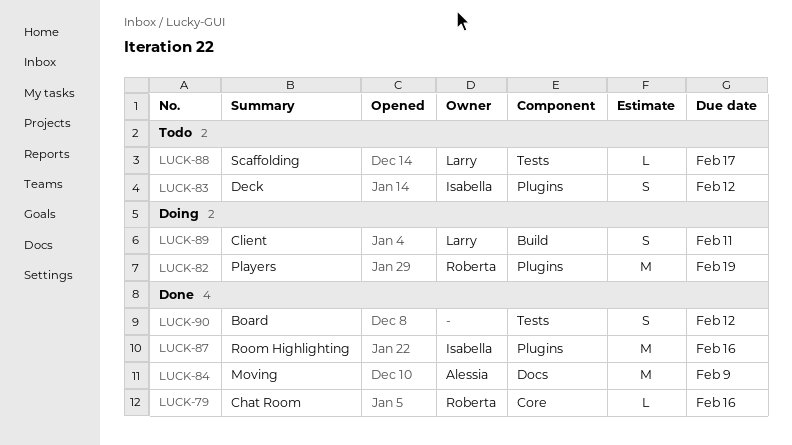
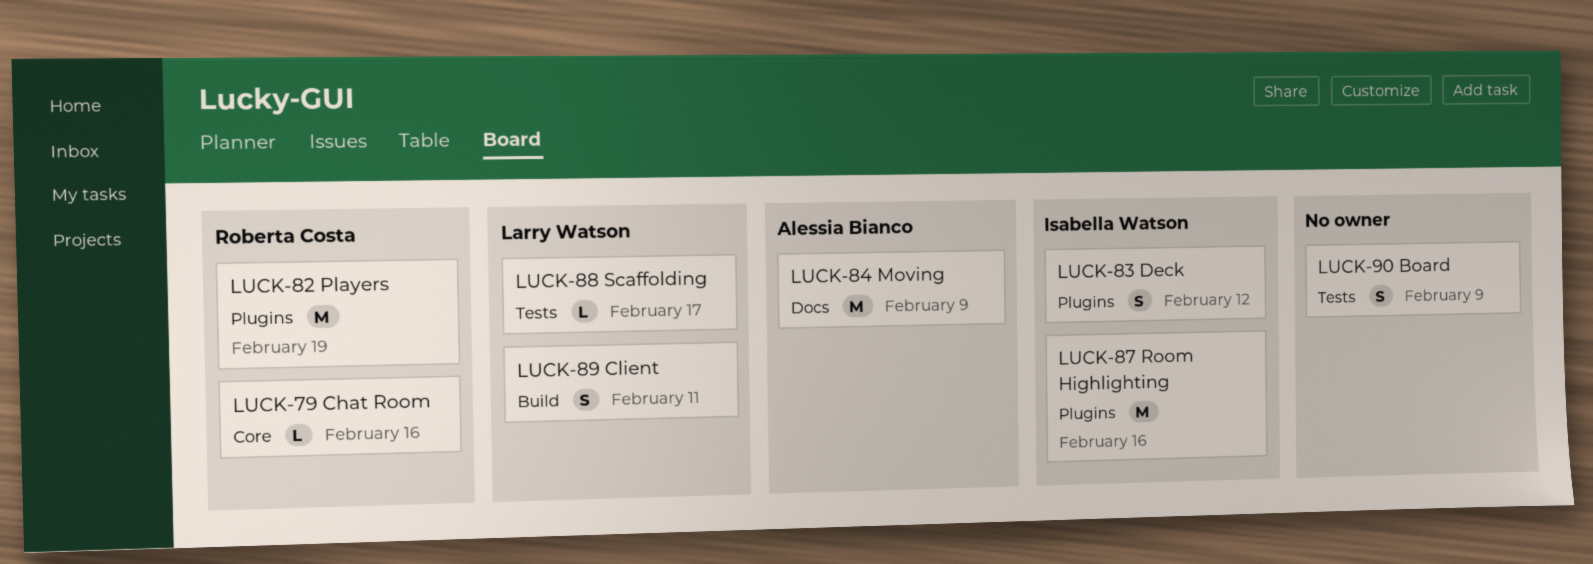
LUCK-90, due: Feb 12 -> Feb 9

